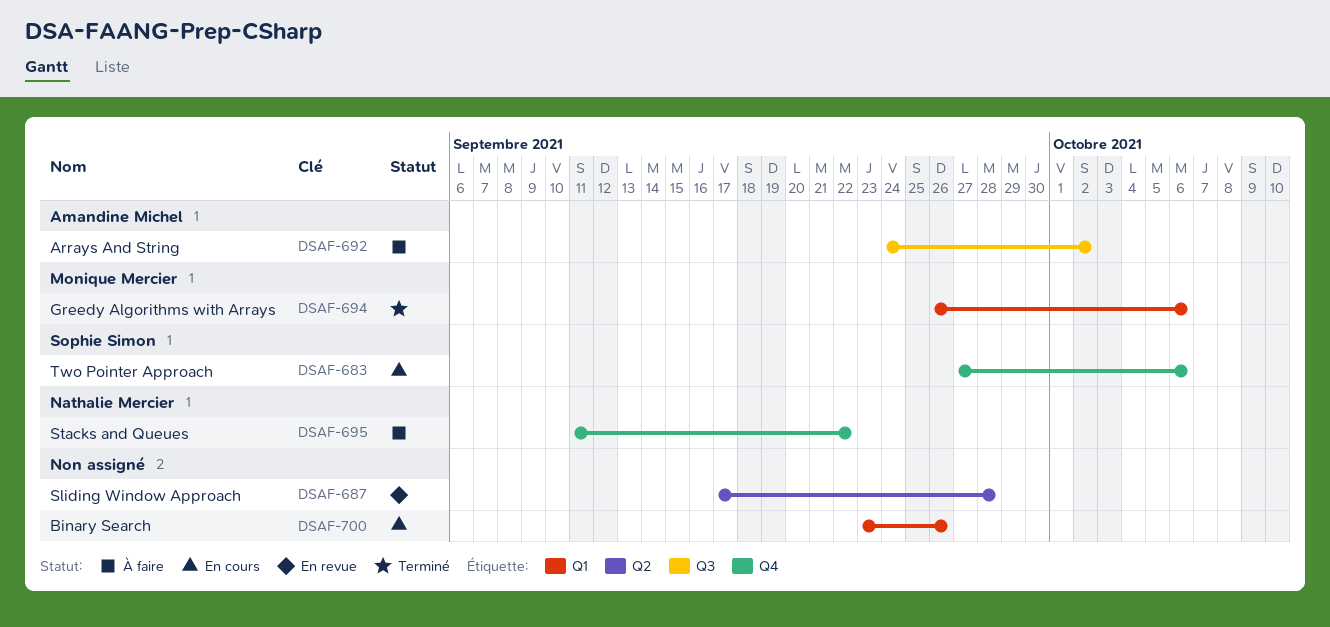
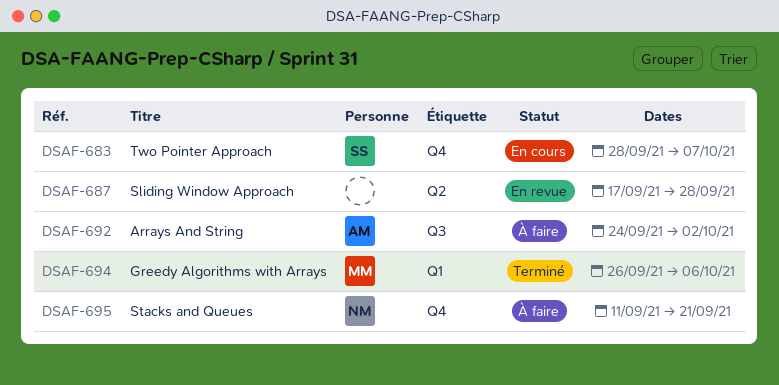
DSAF-683, start: Sep 27 -> Sep 28
DSAF-683, due: Oct 6 -> Oct 7
DSAF-695, due: Sep 22 -> Sep 21
DSAF-700: present -> none

